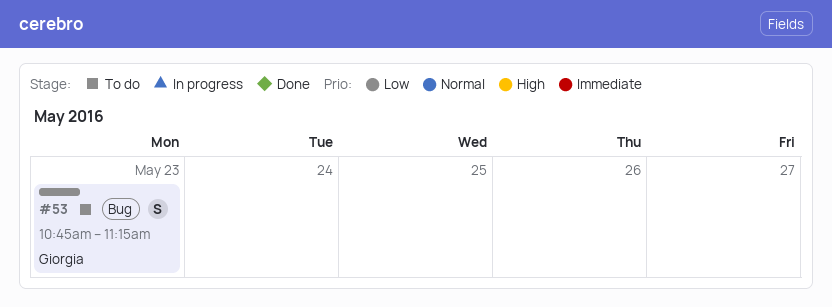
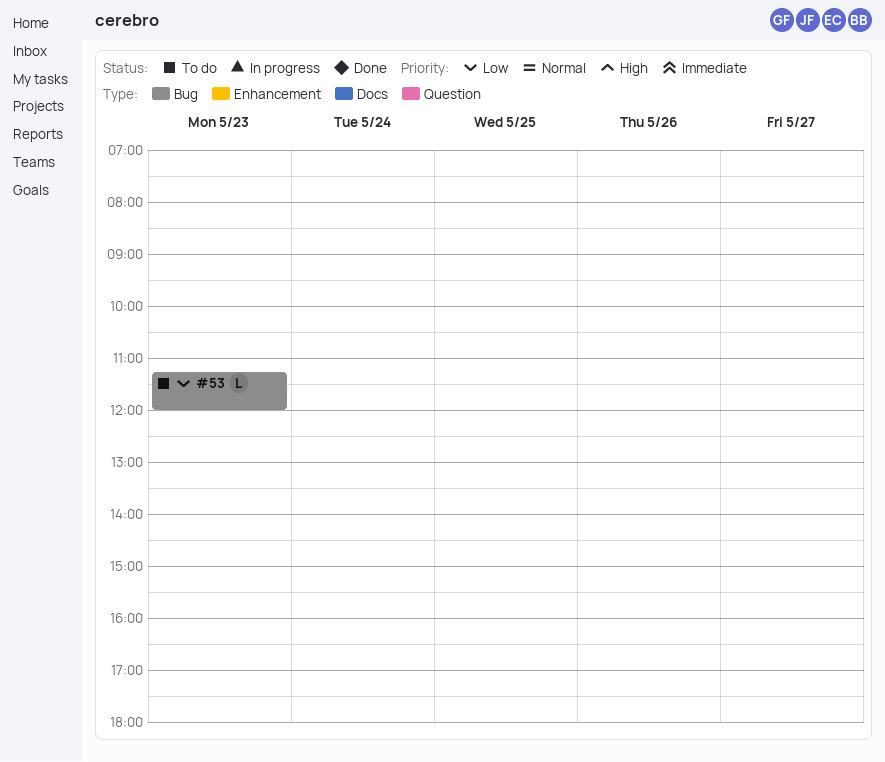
#53, estimate: S -> L
#53, begins: 10:45 -> 11:15
#53, ends: 11:15 -> 12:00

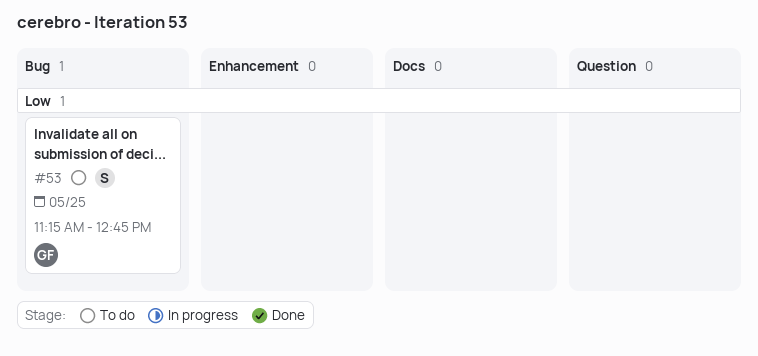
#53, estimate: L -> S
#53, day: May 23 -> May 25
#53, ends: 12:00 -> 12:45

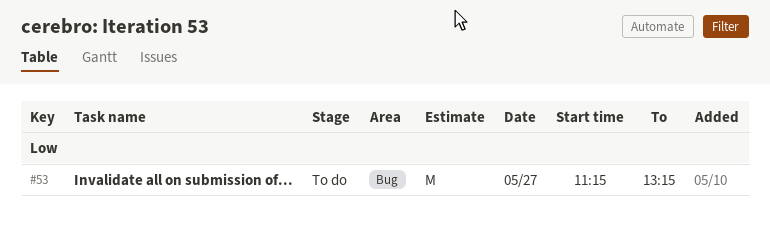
#53, estimate: S -> M
#53, day: May 25 -> May 27
#53, ends: 12:45 -> 13:15

